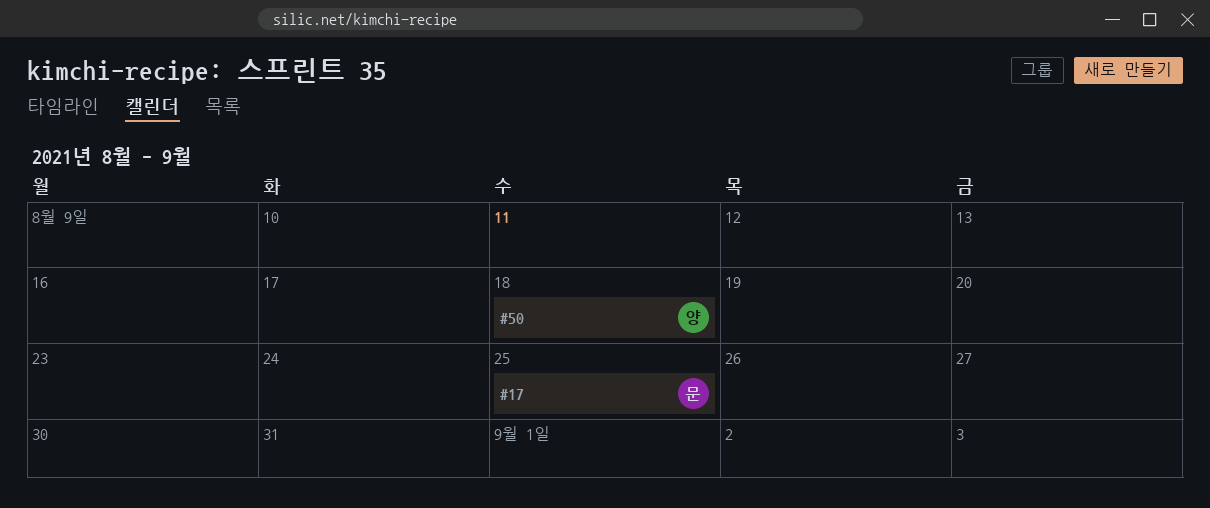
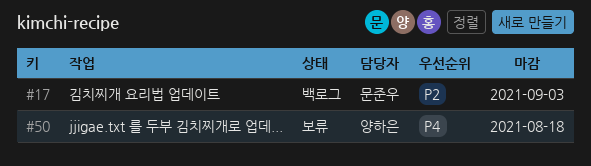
#17, due: Aug 25 -> Sep 3

